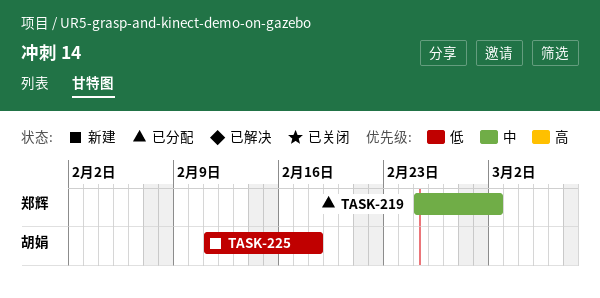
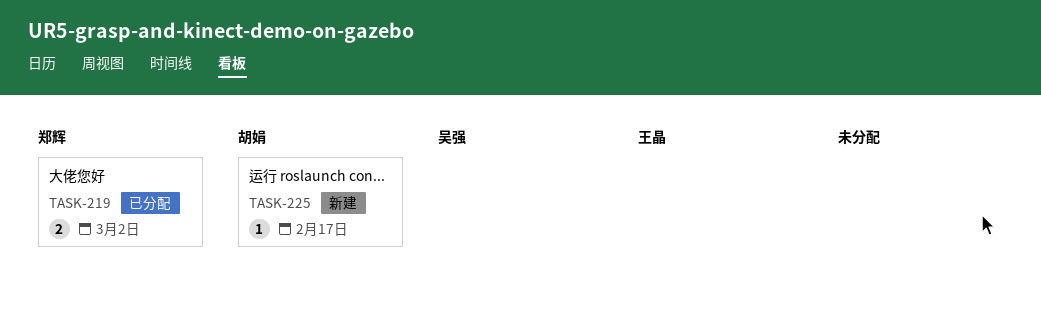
TASK-225, due: Feb 18 -> Feb 17

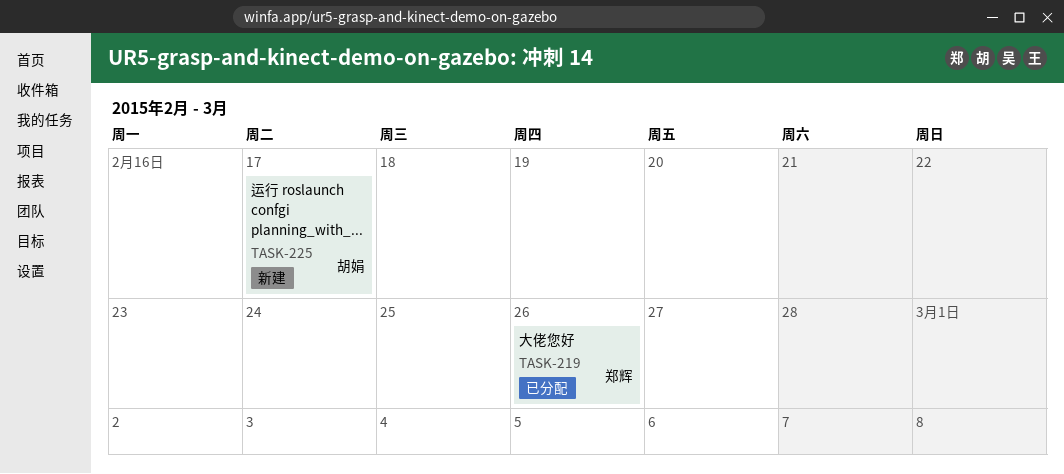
TASK-219, due: Mar 2 -> Feb 26

